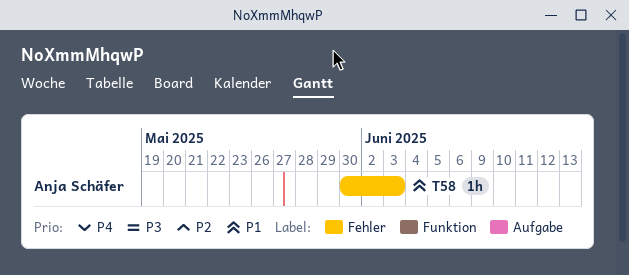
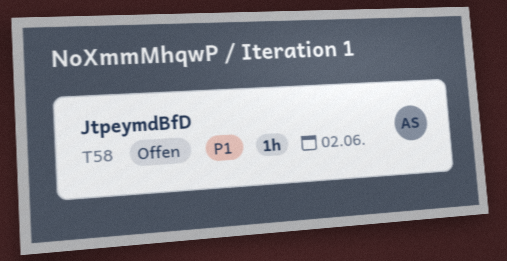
T58, due: Jun 3 -> Jun 2

